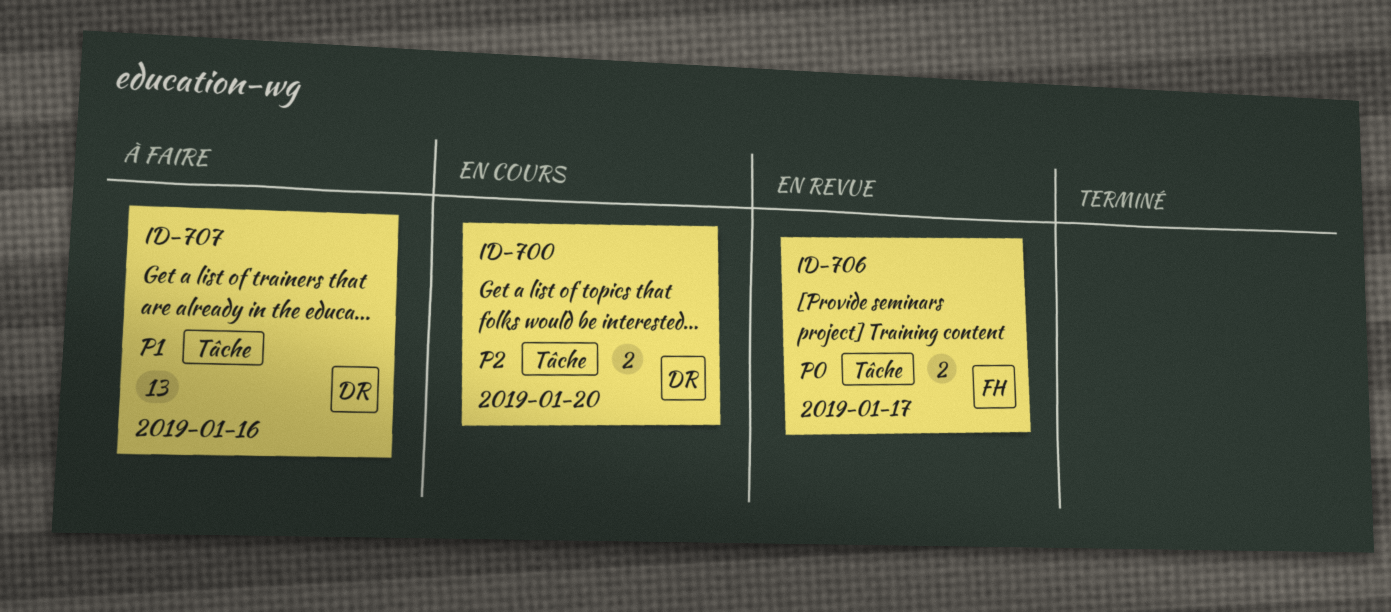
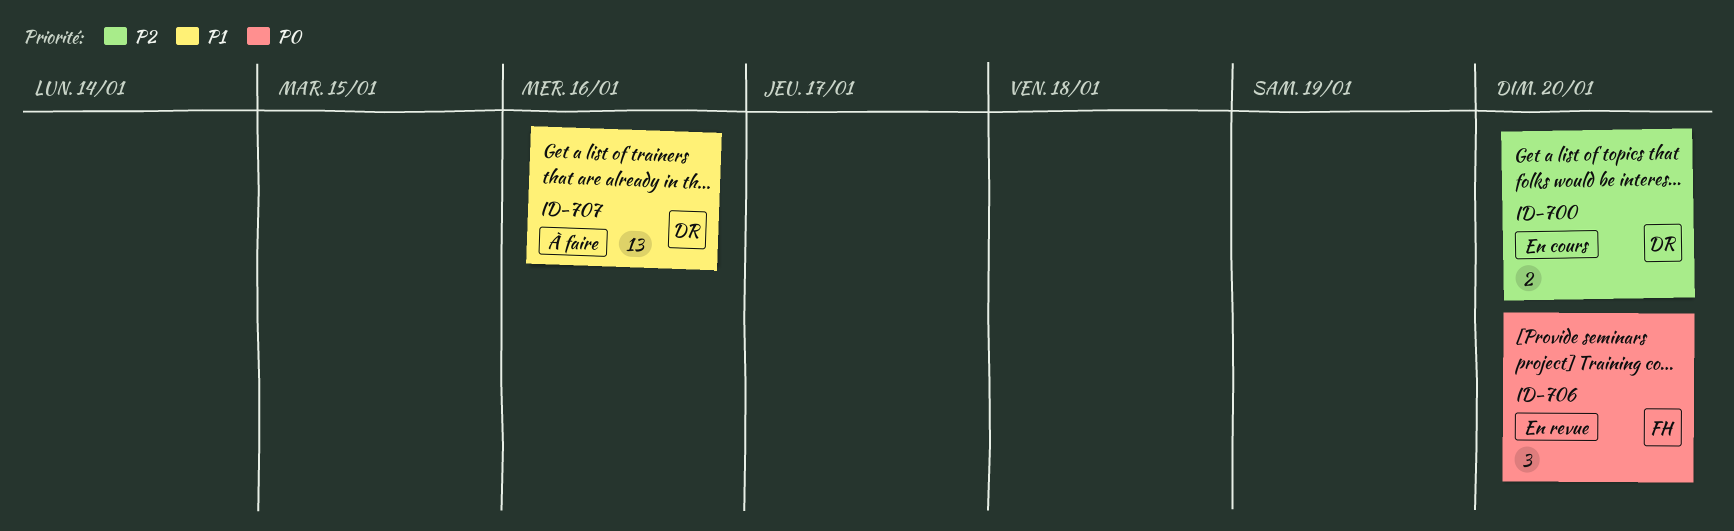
ID-706, estimate: 2 -> 3
ID-706, due: Jan 17 -> Jan 20

